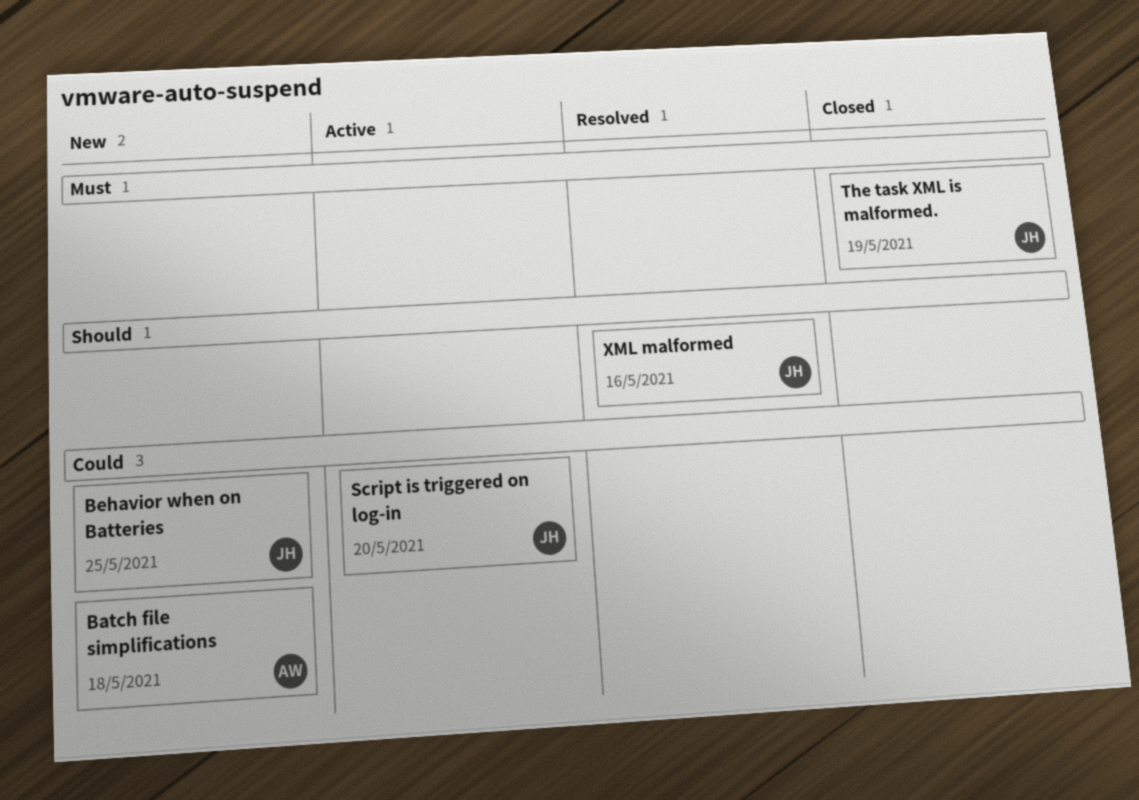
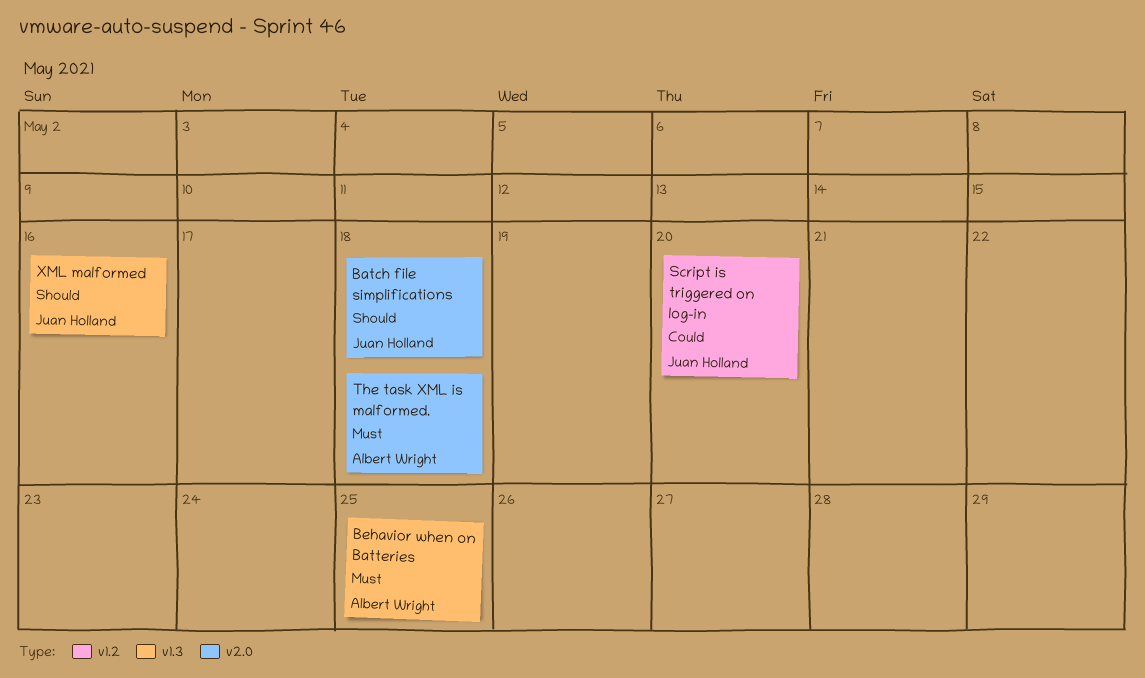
Batch file simplifications, owner: Albert Wright -> Juan Holland
Batch file simplifications, priority: Could -> Should
Behavior when on Batteries, owner: Juan Holland -> Albert Wright
Behavior when on Batteries, priority: Could -> Must
The task XML is malformed., owner: Juan Holland -> Albert Wright
The task XML is malformed., due: May 19 -> May 18

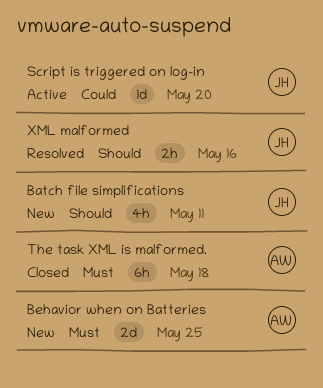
Batch file simplifications, due: May 18 -> May 11

